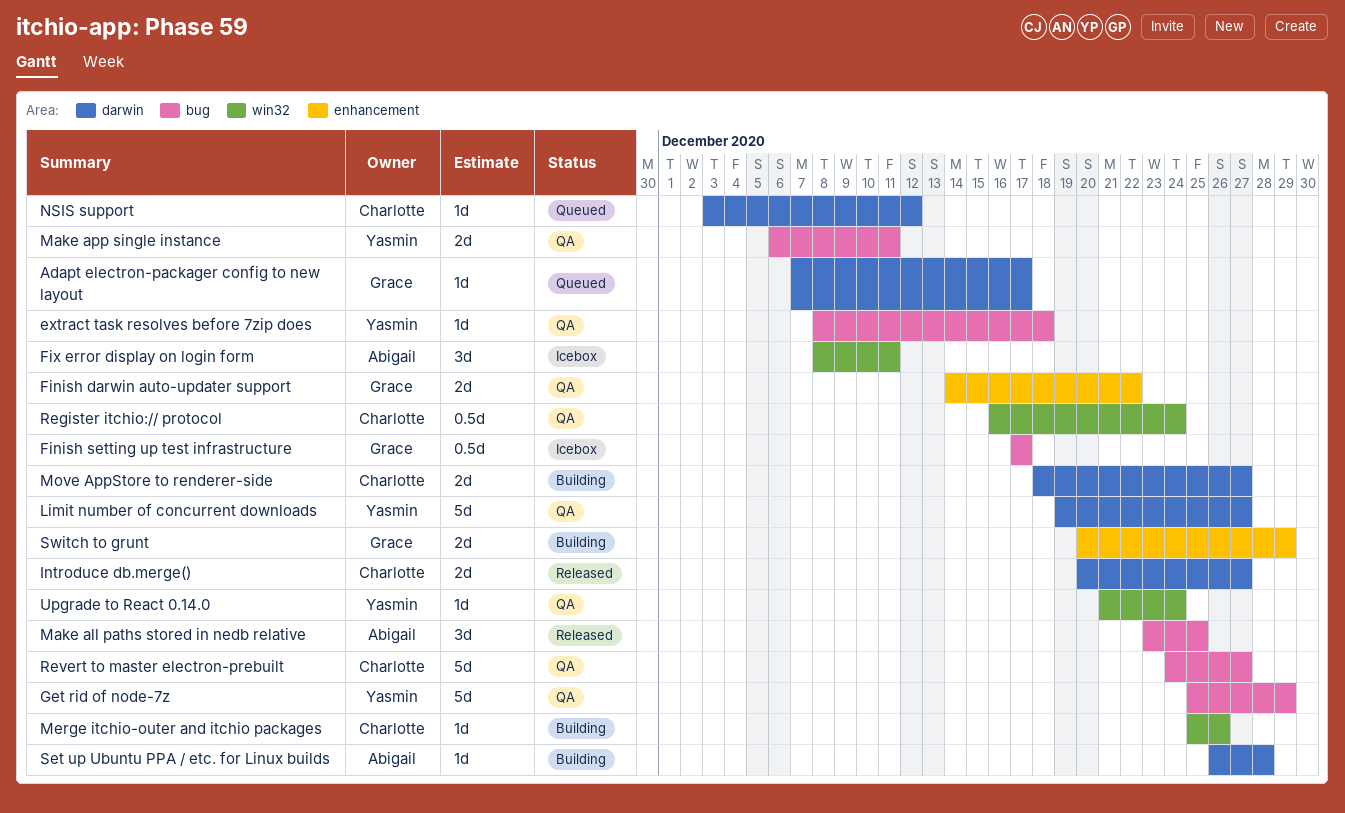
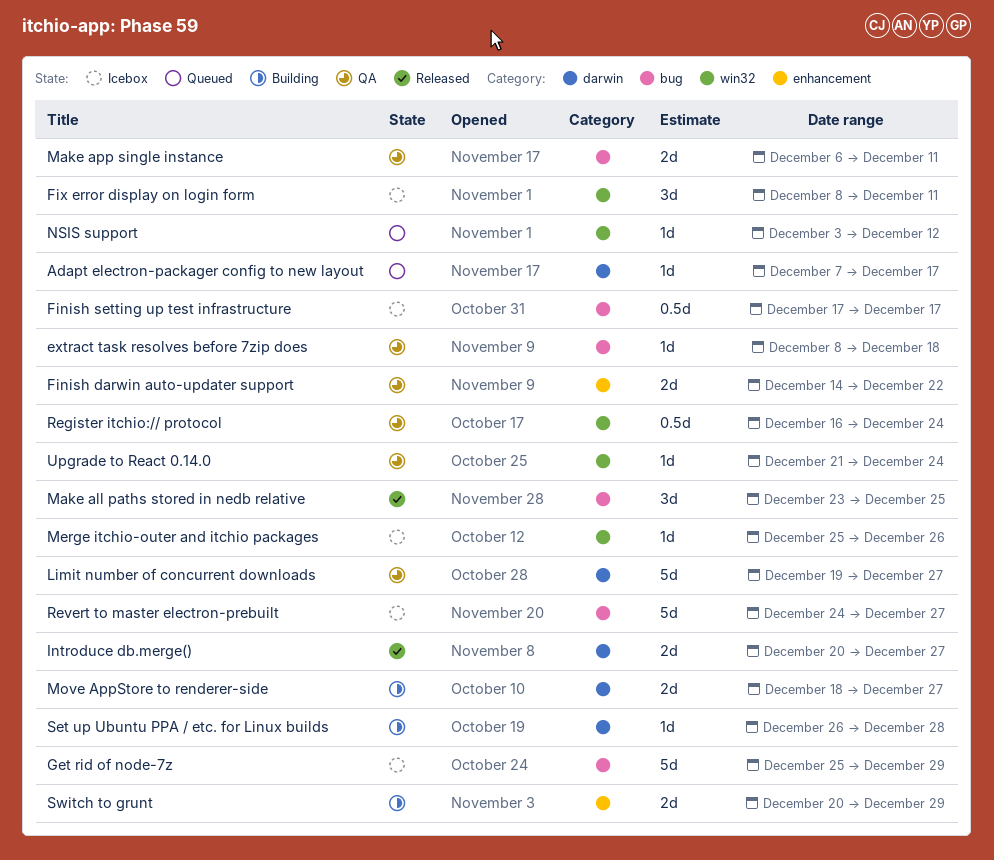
Get rid of node-7z, status: QA -> Icebox
Merge itchio-outer and itchio packages, status: Building -> Icebox
NSIS support, label: darwin -> win32
Revert to master electron-prebuilt, status: QA -> Icebox

